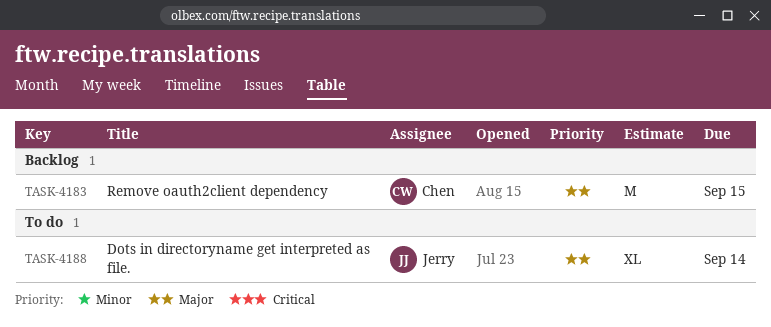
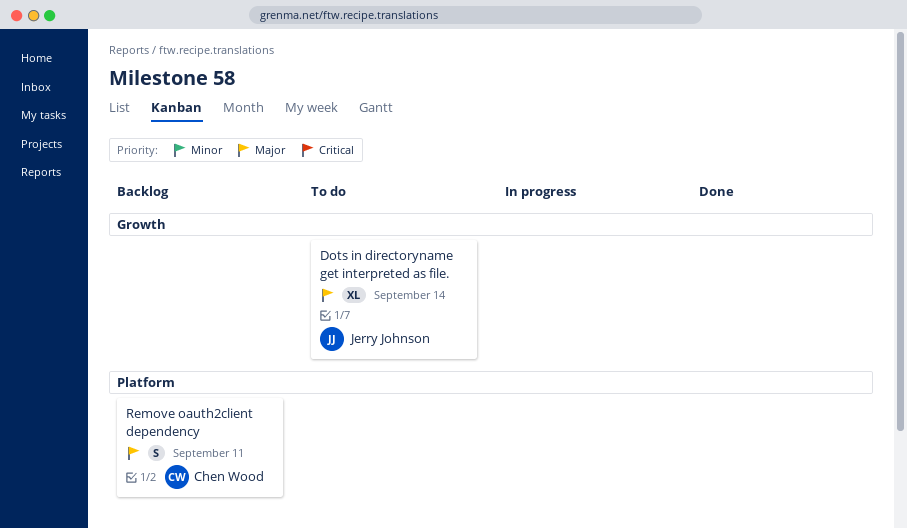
Remove oauth2client dependency, estimate: M -> S
Remove oauth2client dependency, due: Sep 15 -> Sep 11

